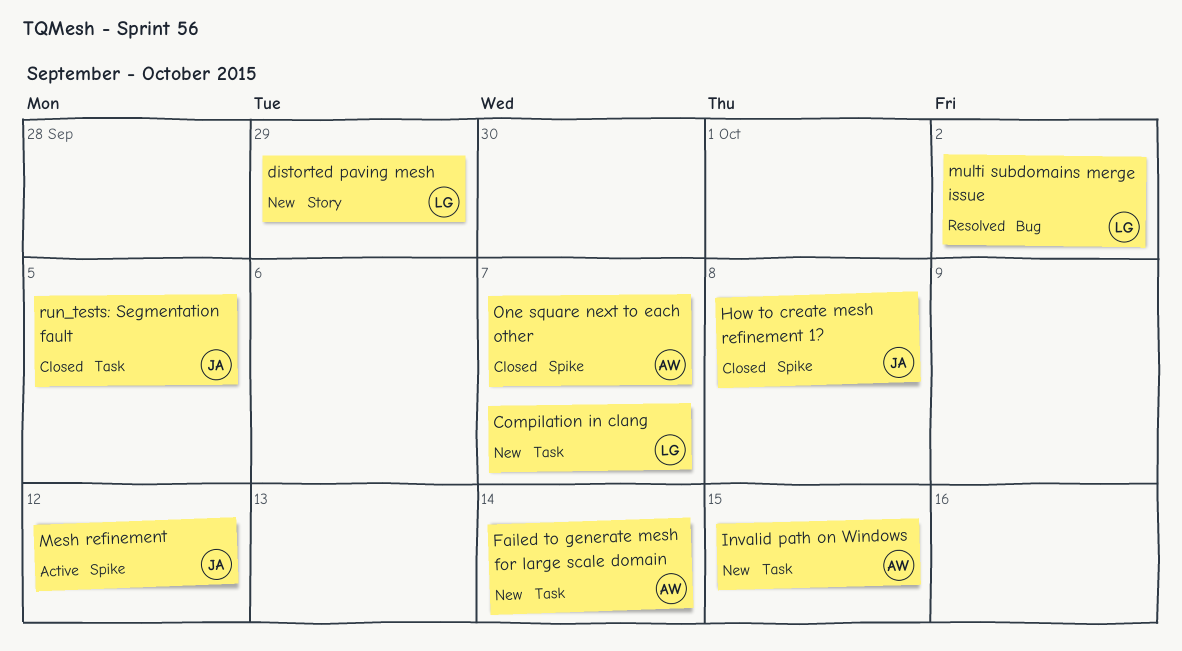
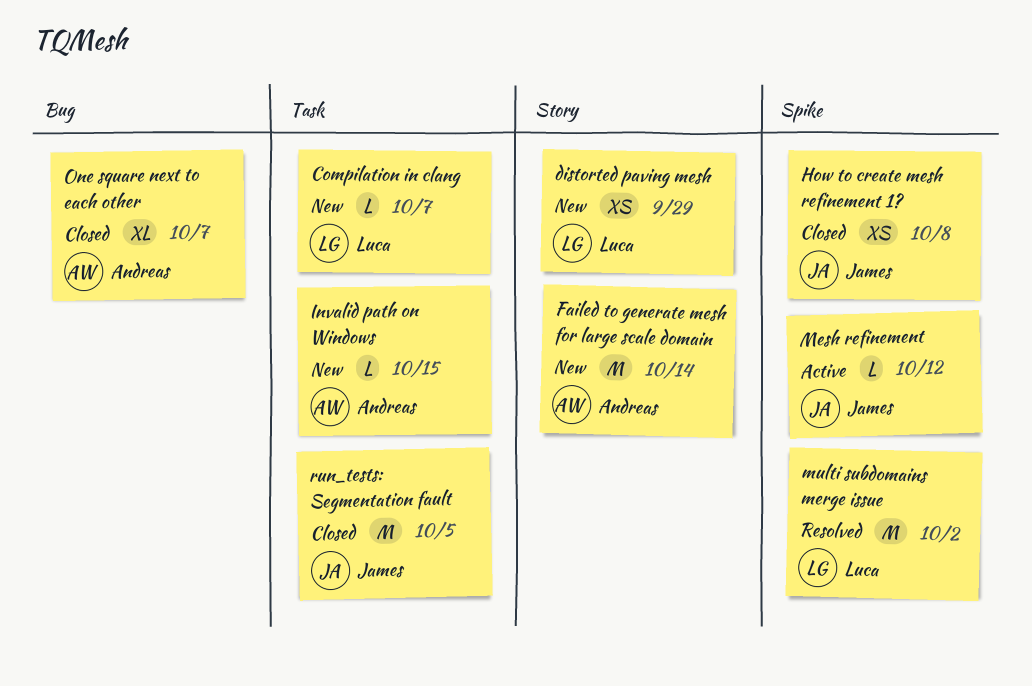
Failed to generate mesh for large scale domain, label: Task -> Story
multi subdomains merge issue, label: Bug -> Spike
One square next to each other, label: Spike -> Bug

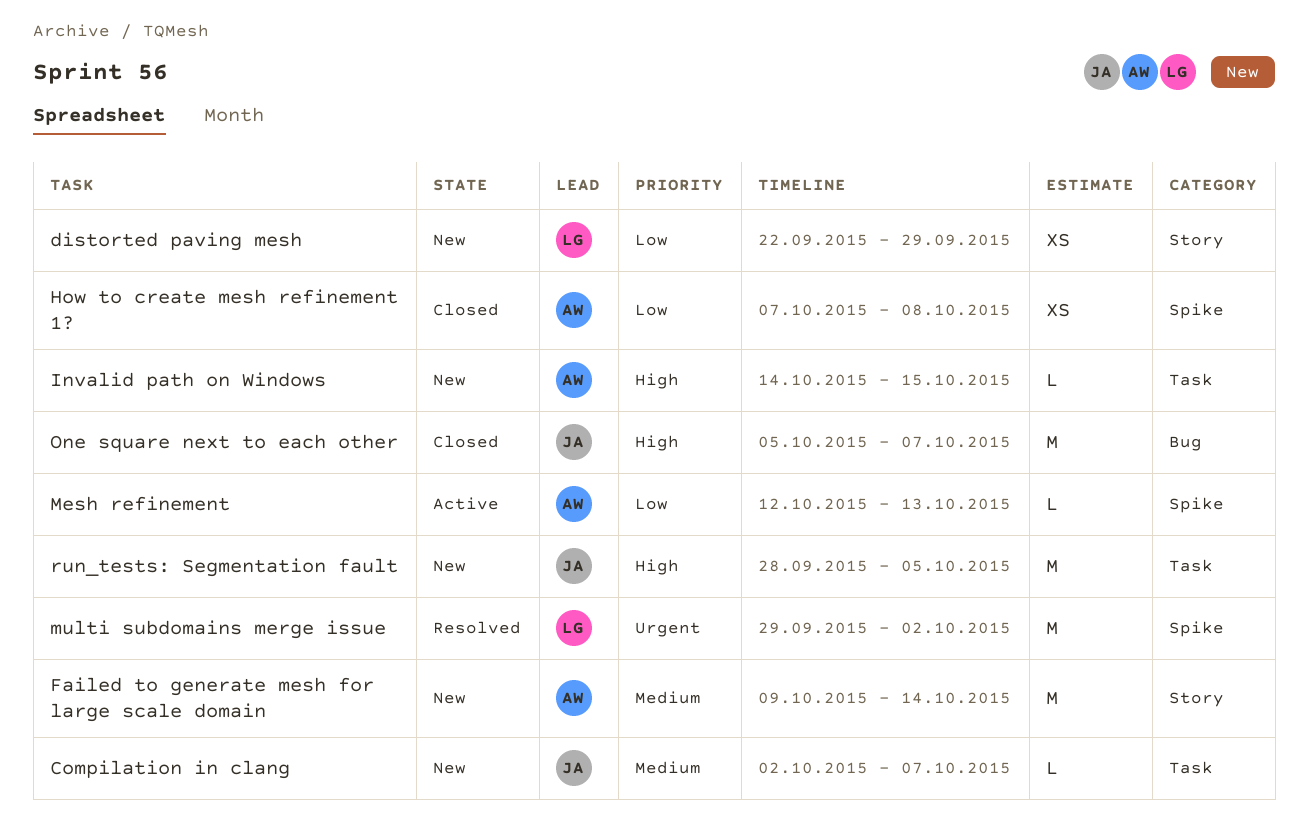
Compilation in clang, owner: Luca -> James
How to create mesh refinement 1?, owner: James -> Andreas
Mesh refinement, owner: James -> Andreas
Mesh refinement, due: Oct 12 -> Oct 13
One square next to each other, owner: Andreas -> James
One square next to each other, estimate: XL -> M
run_tests: Segmentation fault, status: Closed -> New

